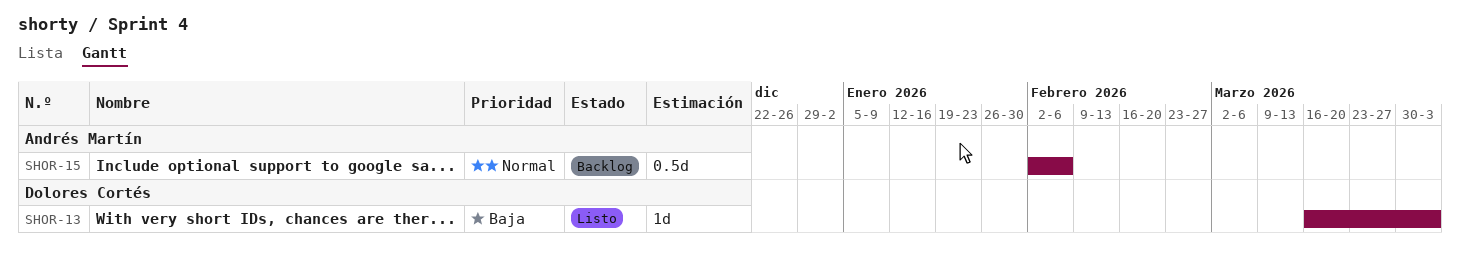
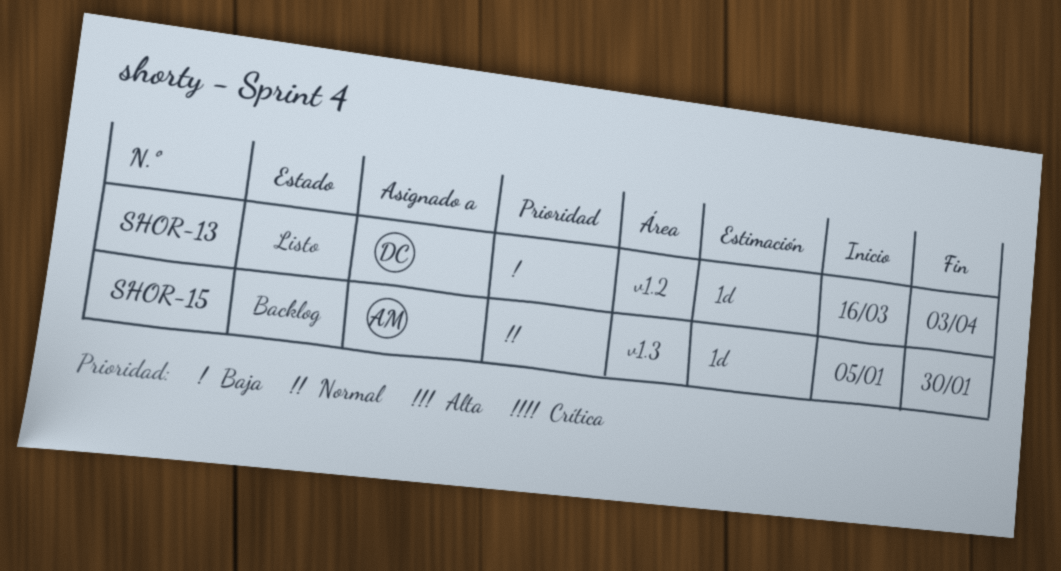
SHOR-15, estimate: 0.5d -> 1d
SHOR-15, start: Feb 2 -> Jan 5
SHOR-15, due: Feb 6 -> Jan 30

